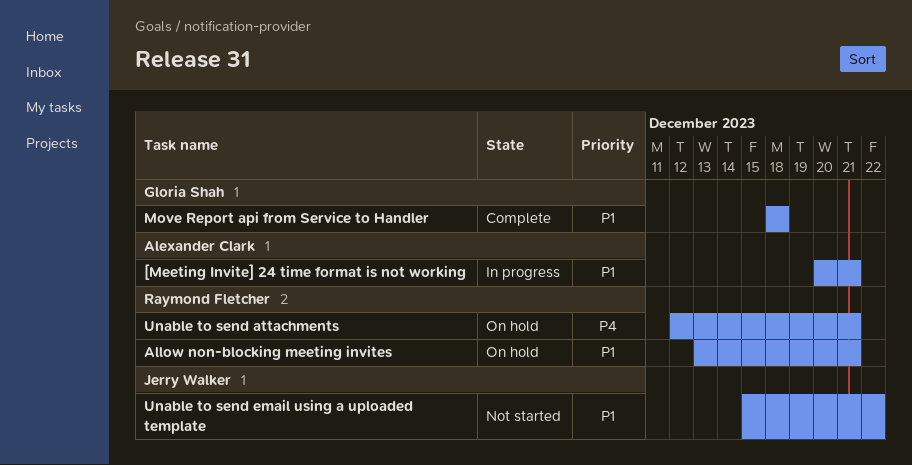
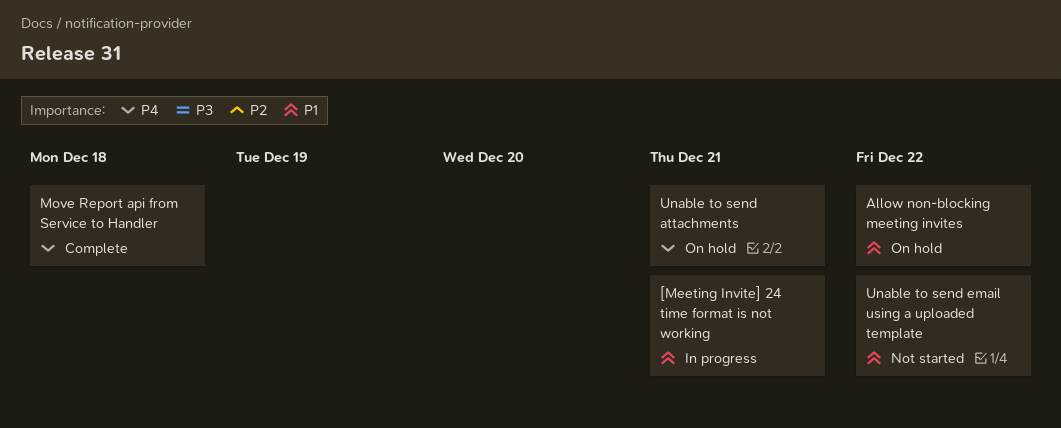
Allow non-blocking meeting invites, due: Dec 21 -> Dec 22
Move Report api from Service to Handler, priority: P1 -> P4

